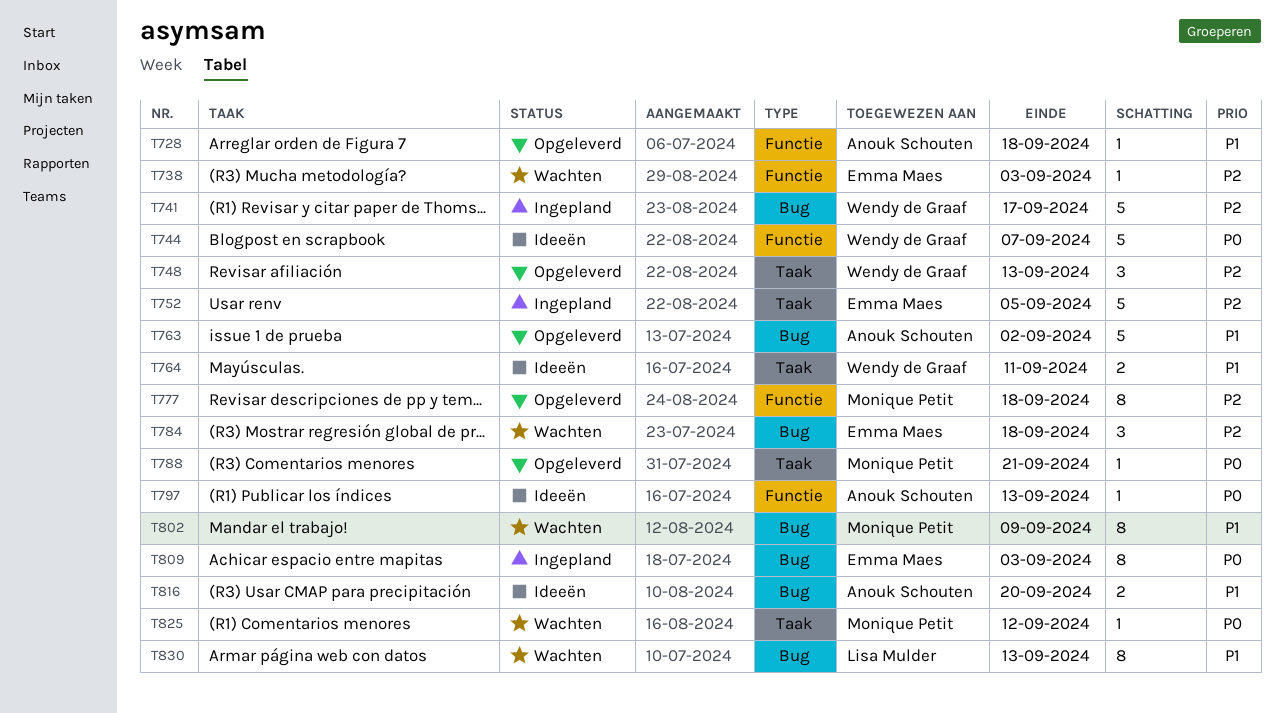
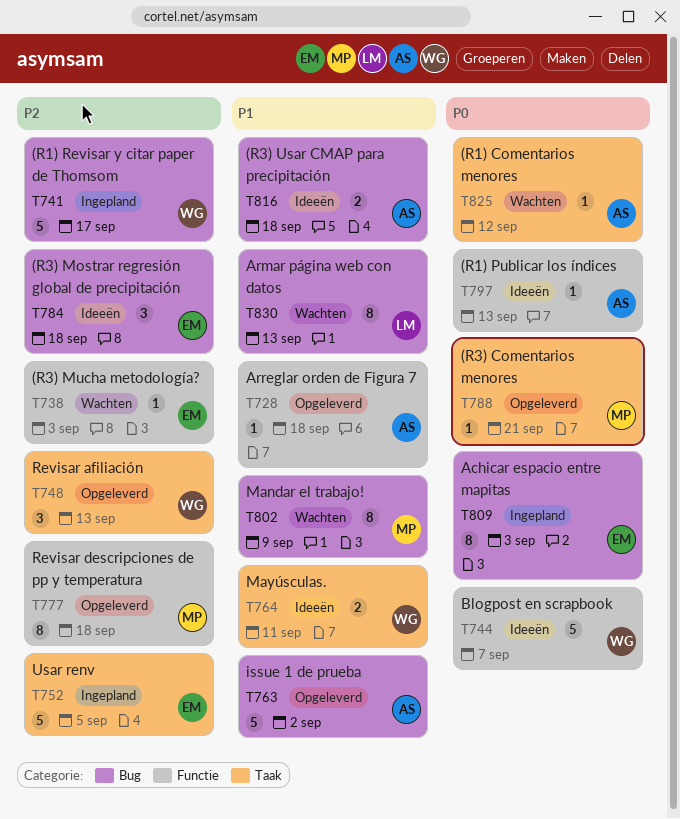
T784, status: Wachten -> Ideeën
T816, due: Sep 20 -> Sep 18
T825, owner: Monique Petit -> Anouk Schouten

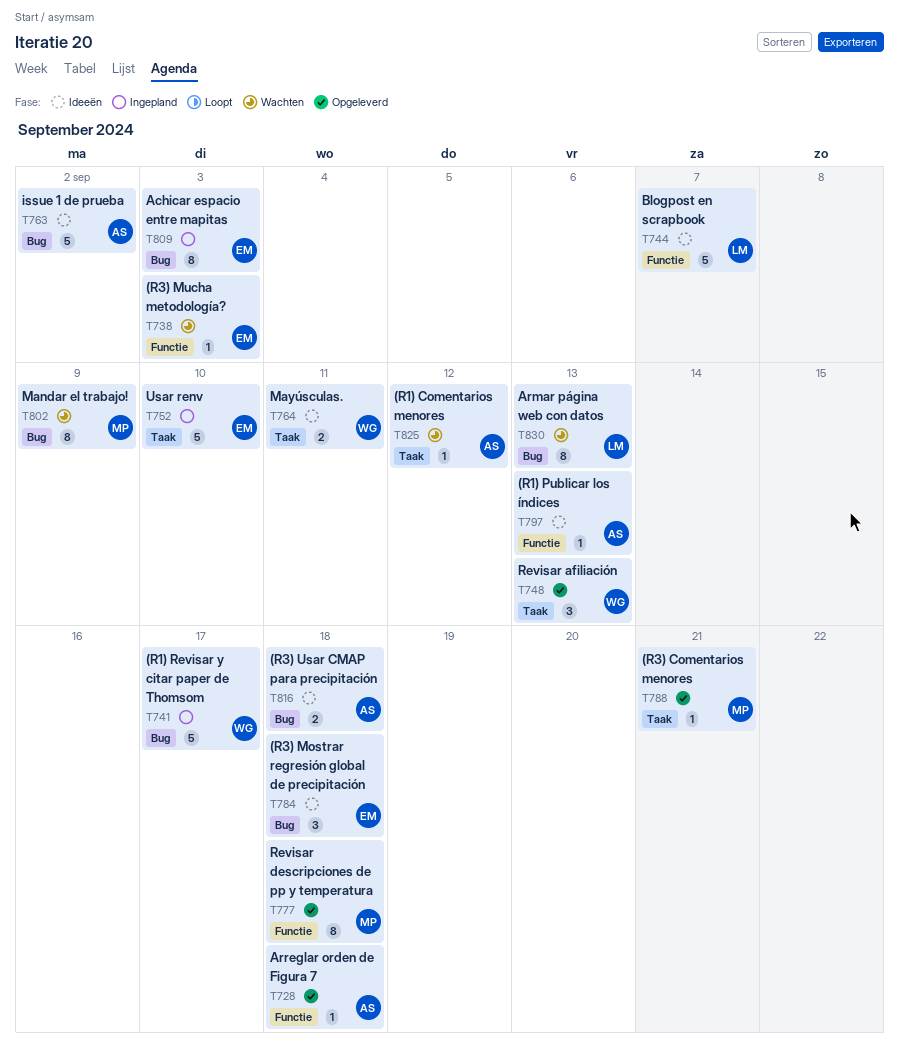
T744, owner: WG -> LM
T752, due: Sep 5 -> Sep 10
T763, status: Opgeleverd -> Ideeën

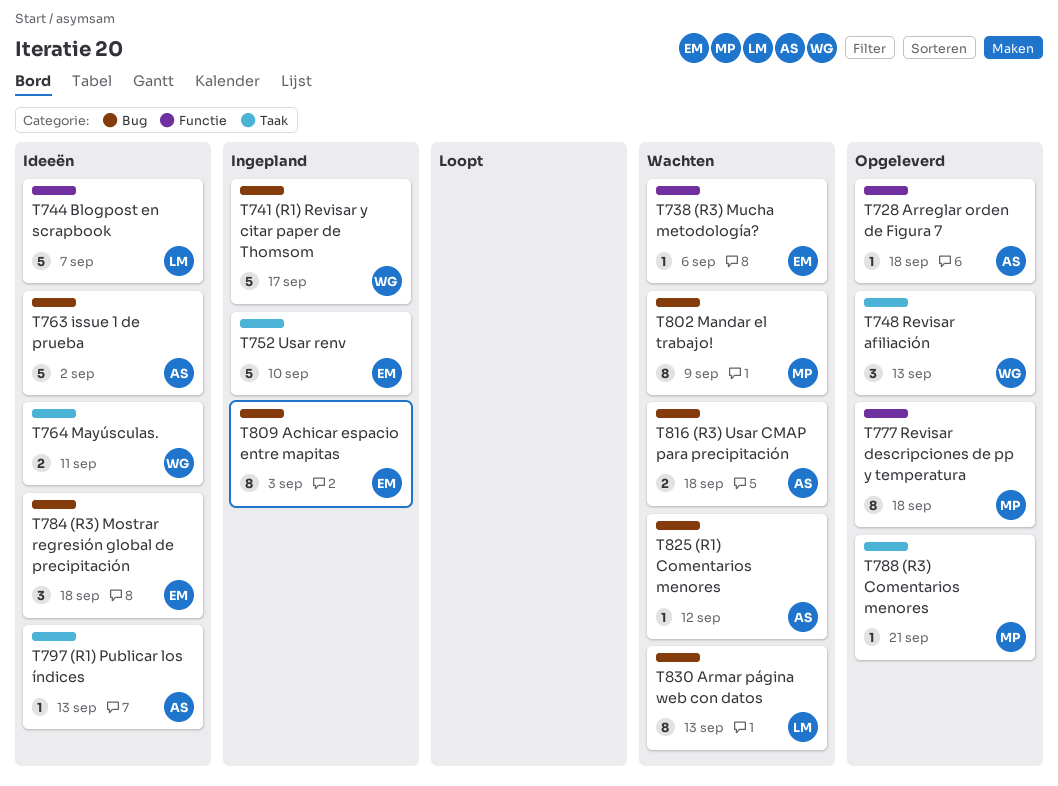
T738, due: Sep 3 -> Sep 6
T797, label: Functie -> Taak
T816, status: Ideeën -> Wachten
T825, label: Taak -> Bug

